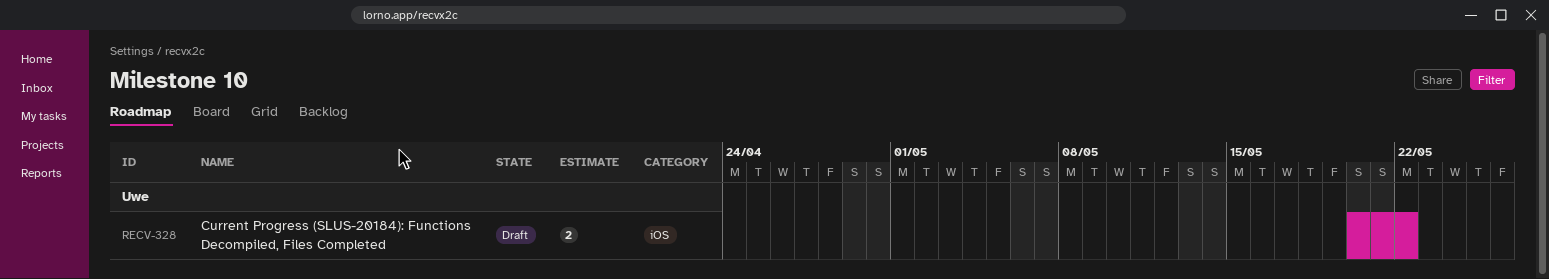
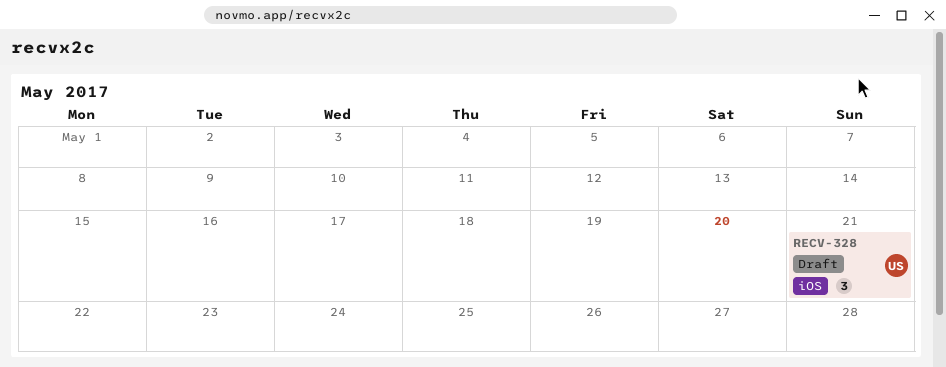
RECV-328, estimate: 2 -> 3
RECV-328, due: May 22 -> May 21

